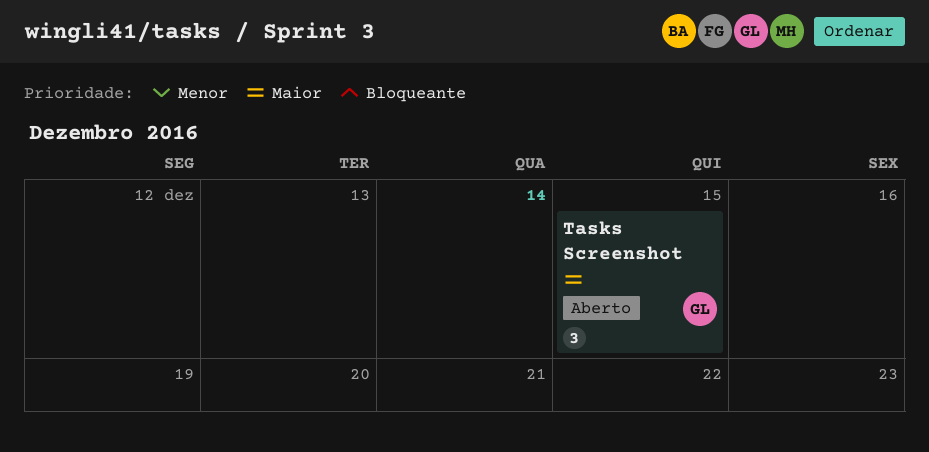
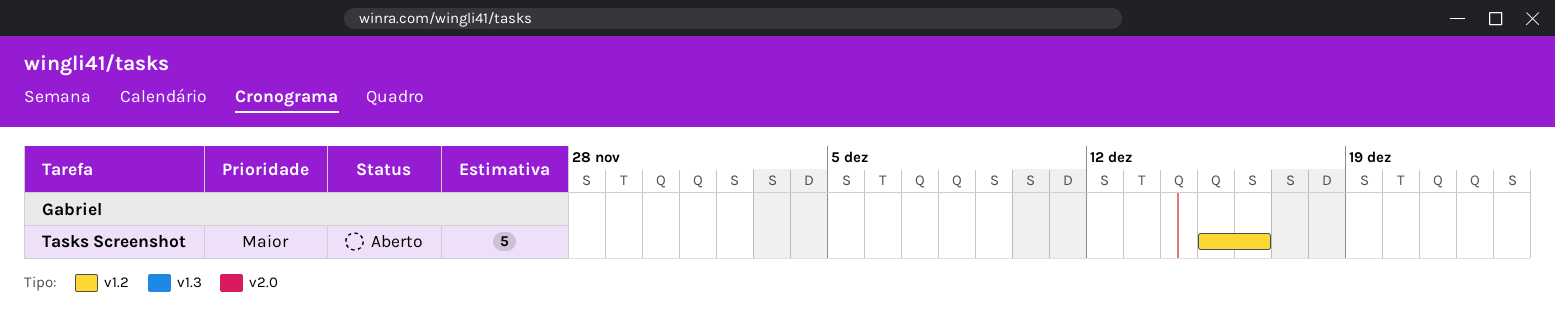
Tasks Screenshot, estimate: 3 -> 5
Tasks Screenshot, due: Dec 15 -> Dec 16

